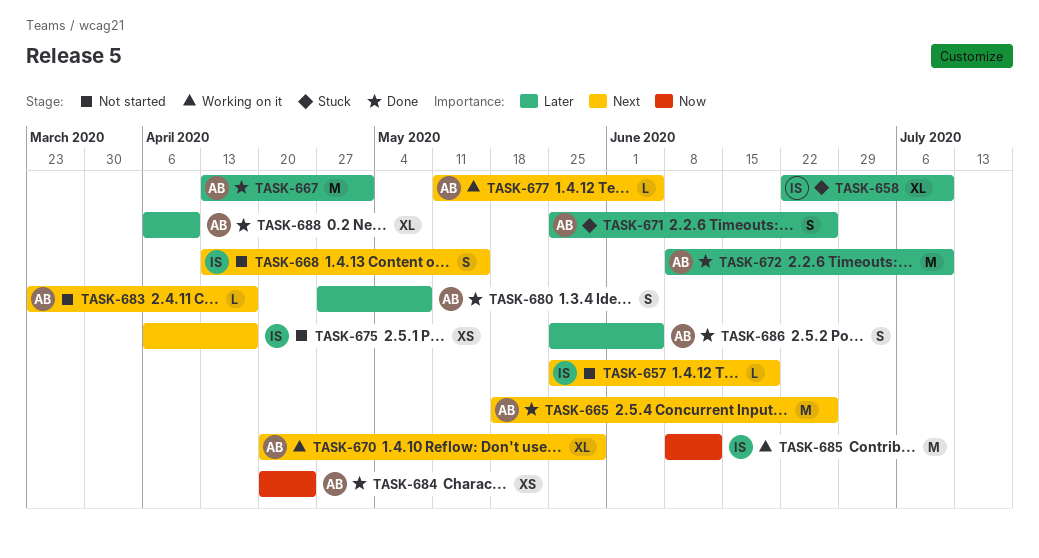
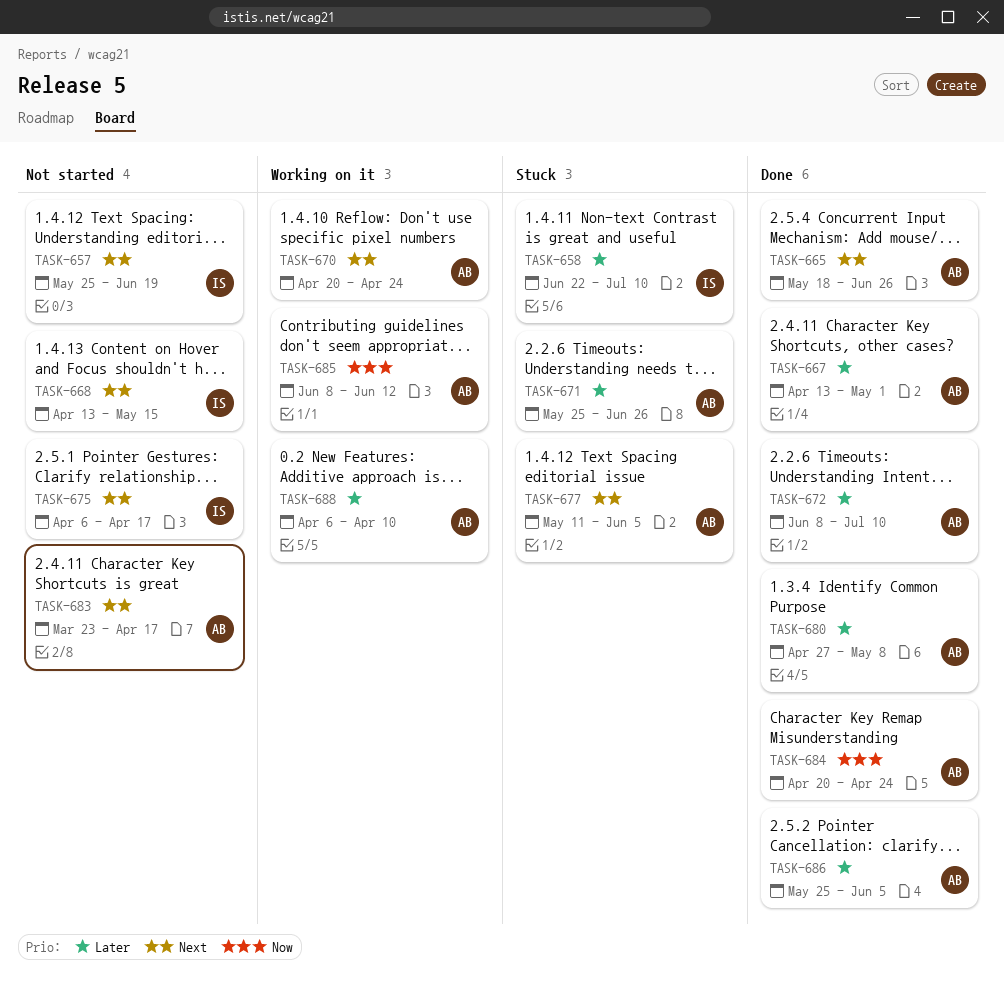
TASK-670, due: May 29 -> Apr 24
TASK-677, status: Working on it -> Stuck
TASK-685, owner: IS -> AB
TASK-688, status: Done -> Working on it

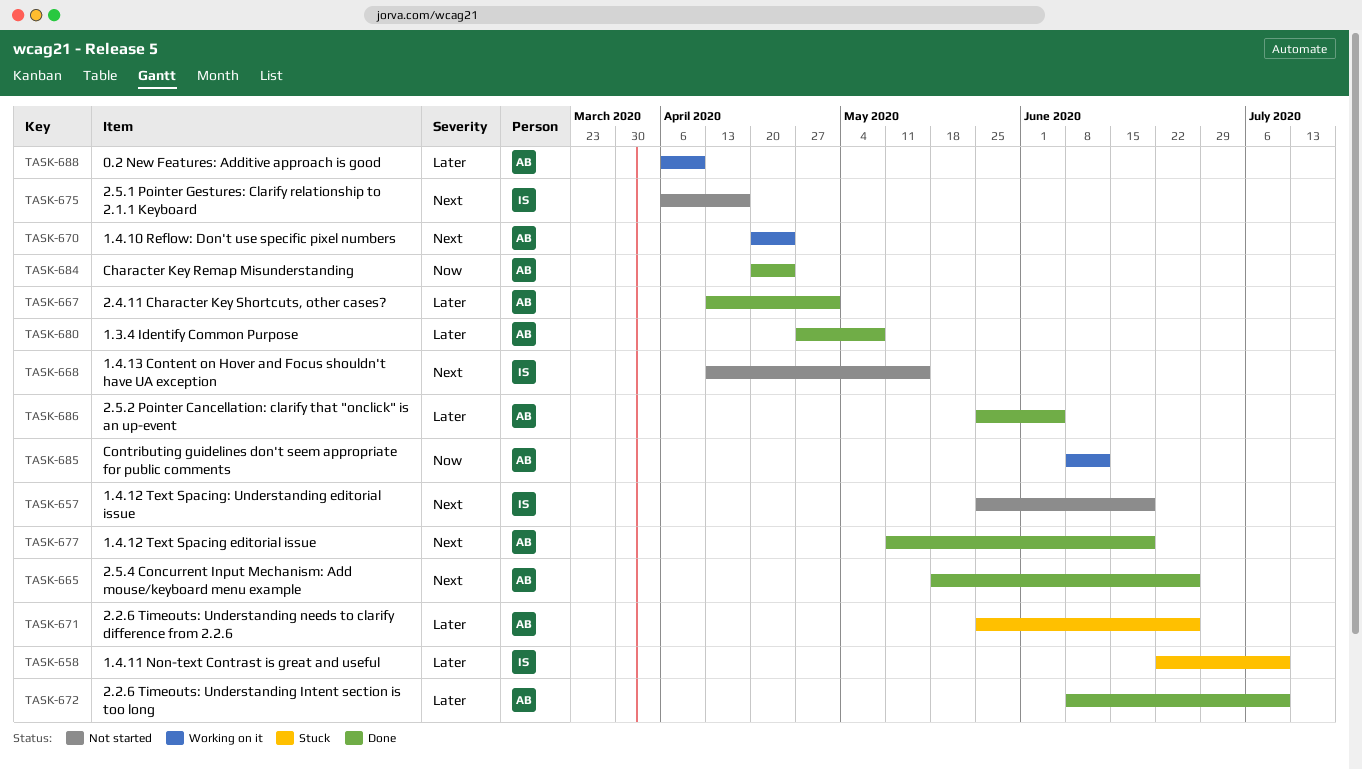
TASK-677, status: Stuck -> Done
TASK-677, due: Jun 5 -> Jun 19
TASK-683: present -> none

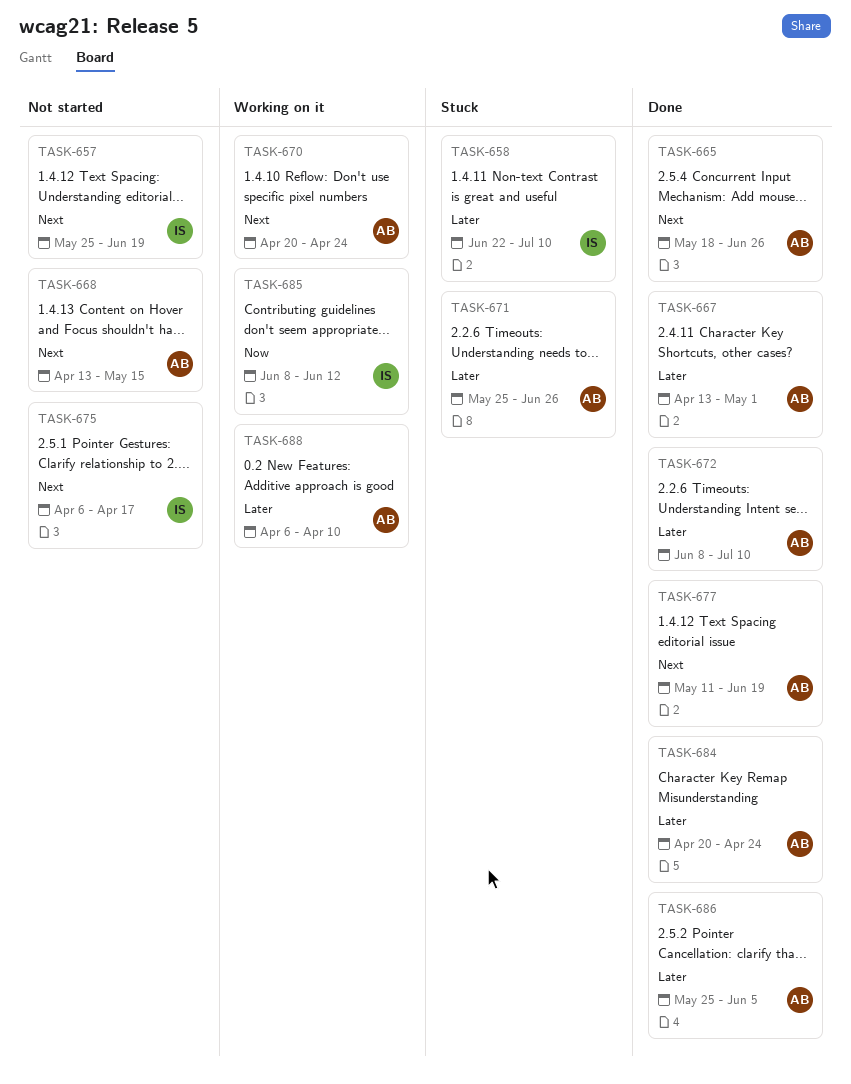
TASK-668, owner: IS -> AB
TASK-680: present -> none
TASK-684, priority: Now -> Later
TASK-685, owner: AB -> IS

